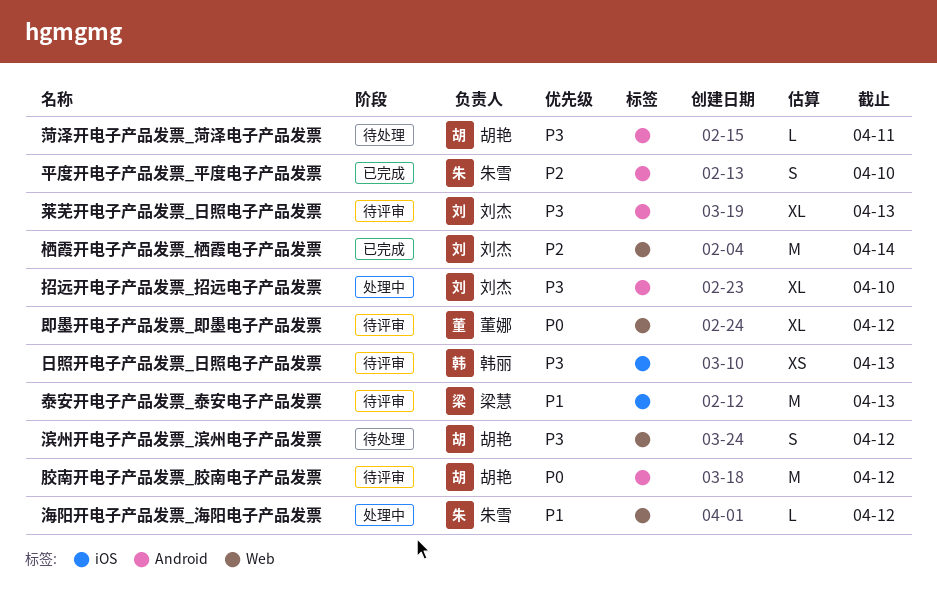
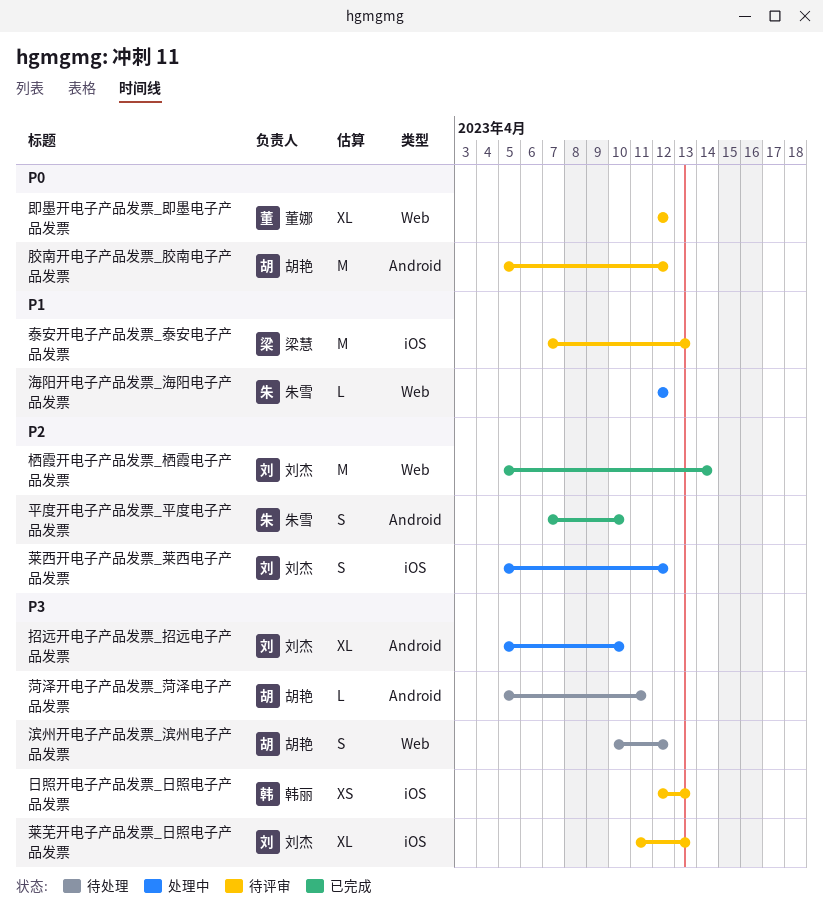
莱芜开电子产品发票_日照电子产品发票, label: Android -> iOS
莱西开电子产品发票_莱西电子产品发票: none -> present

